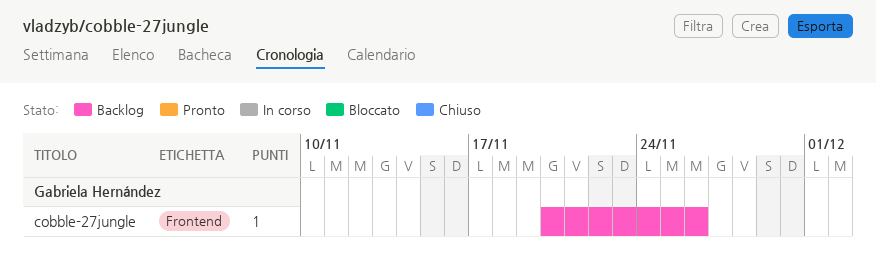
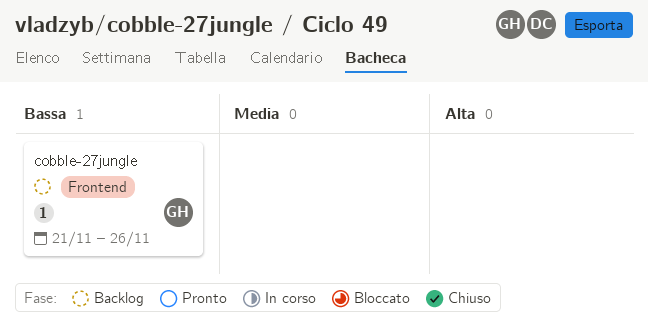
cobble-27jungle, start: Nov 20 -> Nov 21

